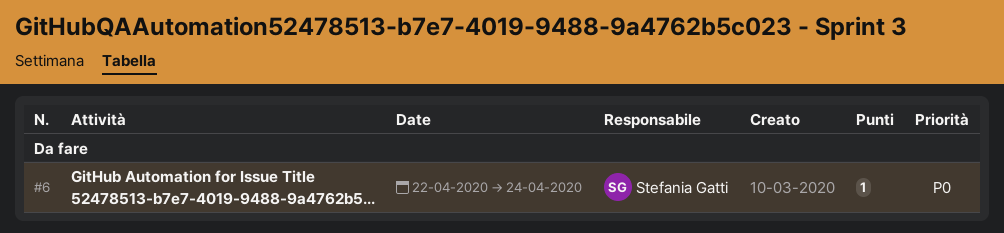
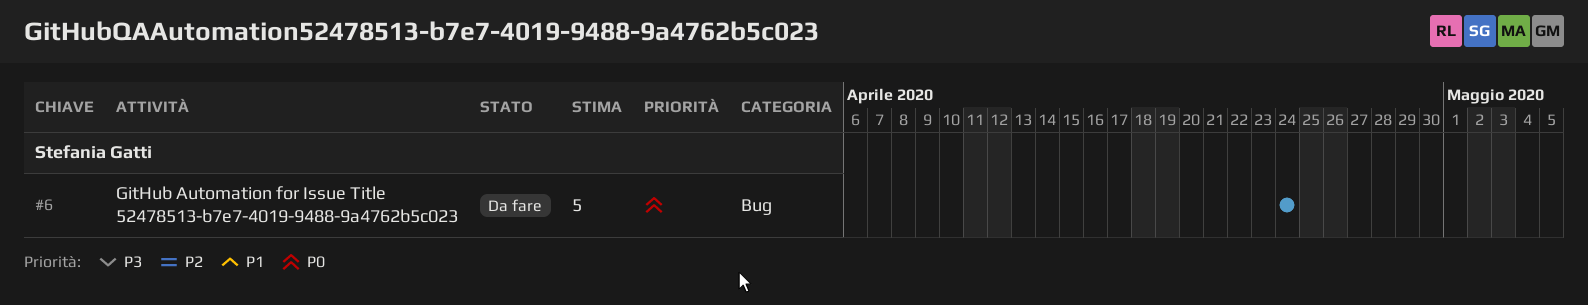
#6, estimate: 1 -> 5
#6, start: Apr 22 -> Apr 24

